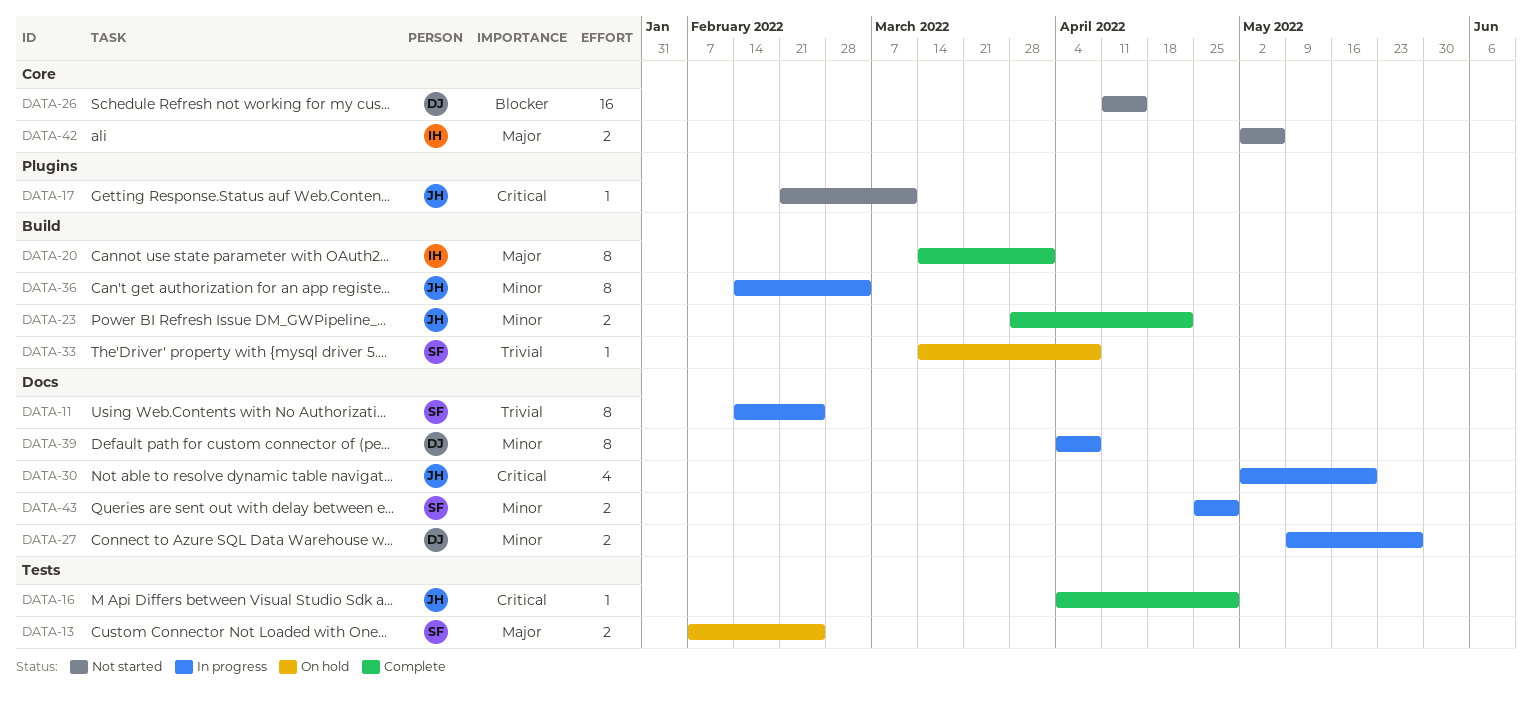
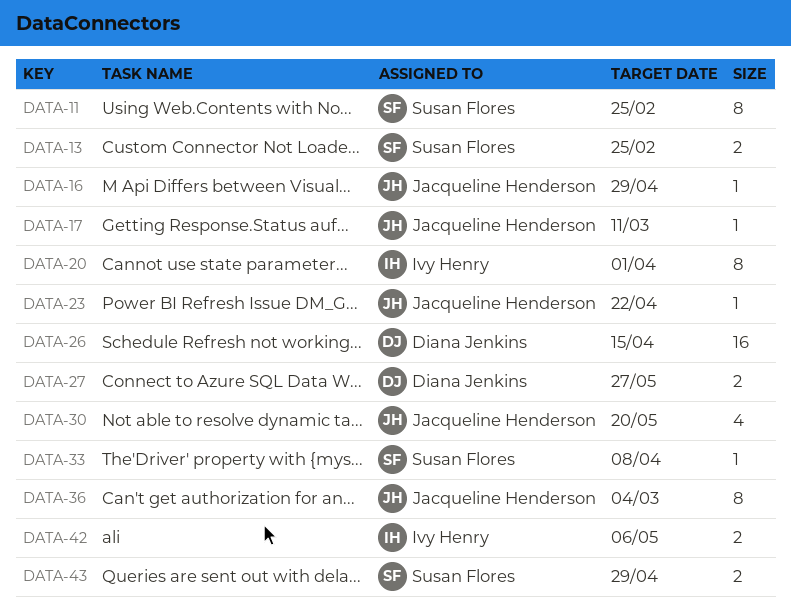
DATA-23, estimate: 2 -> 1
DATA-39: present -> none

